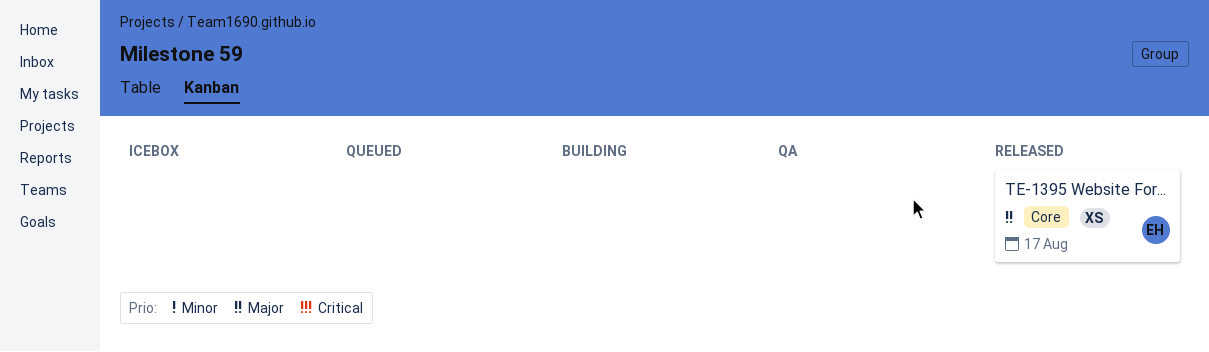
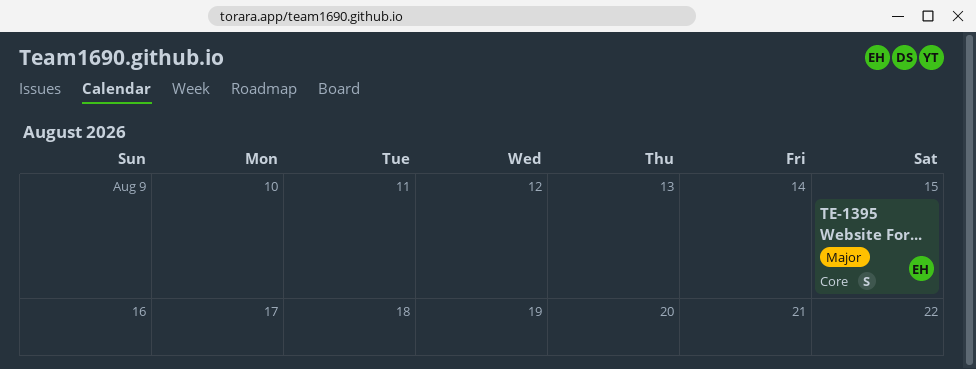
TE-1395, estimate: XS -> S
TE-1395, due: Aug 17 -> Aug 15

